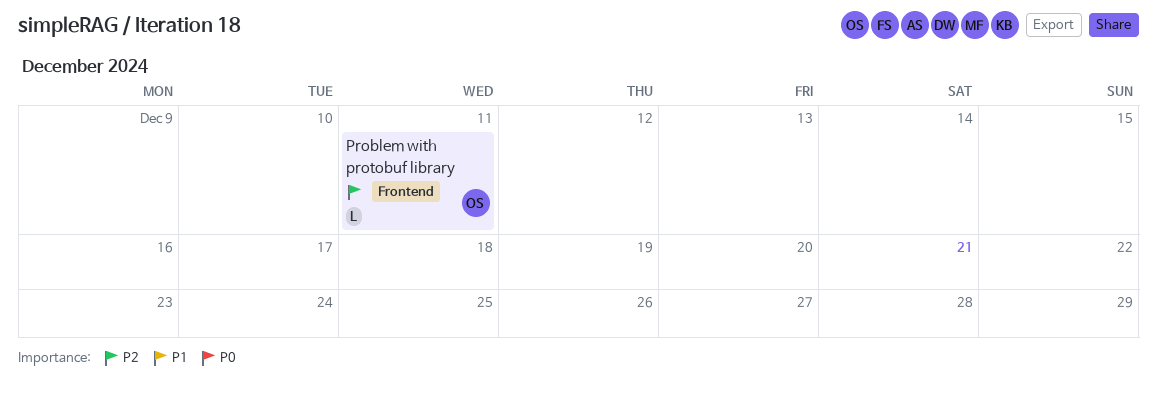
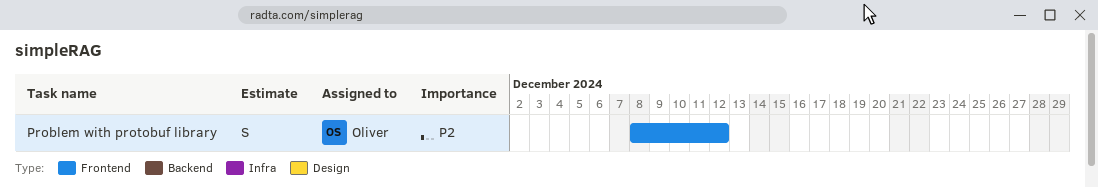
Problem with protobuf library, estimate: L -> S
Problem with protobuf library, due: Dec 11 -> Dec 12

